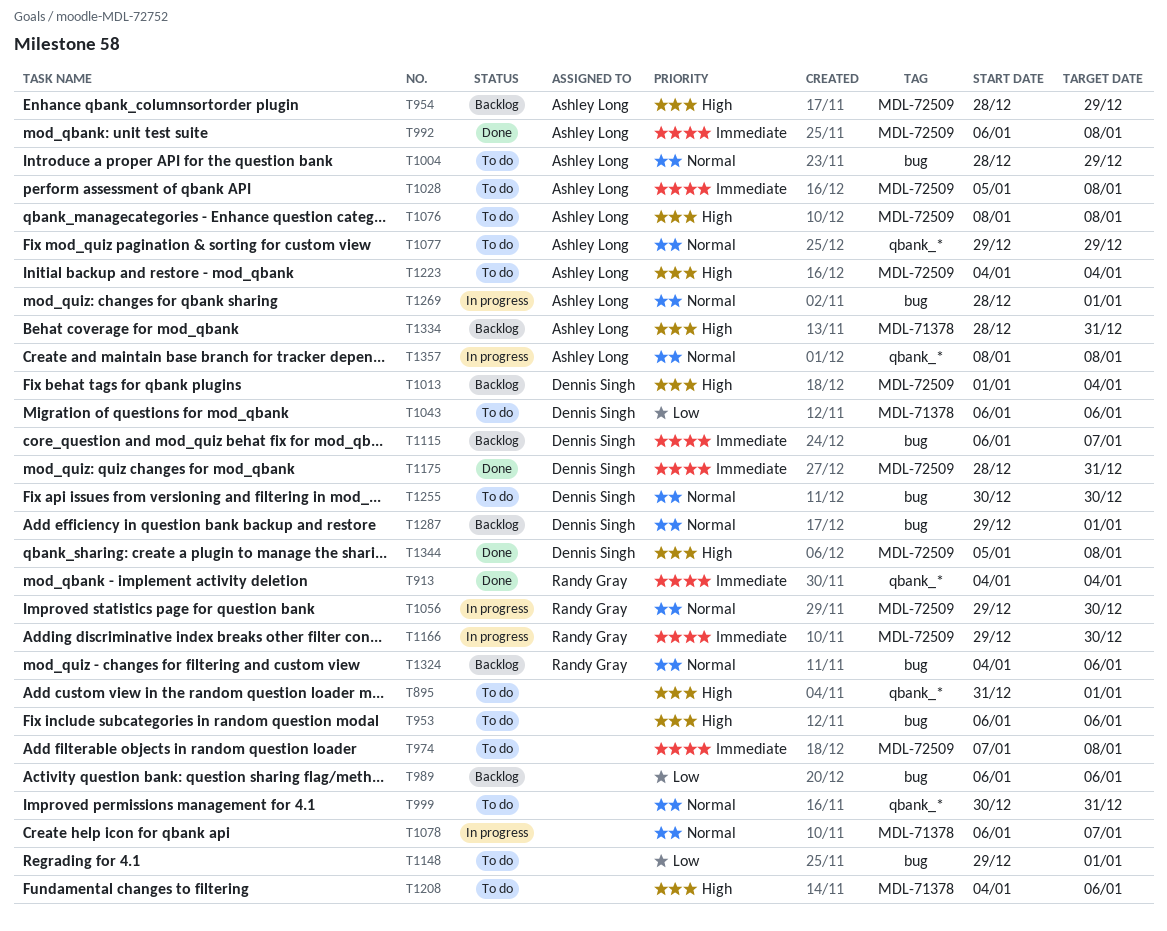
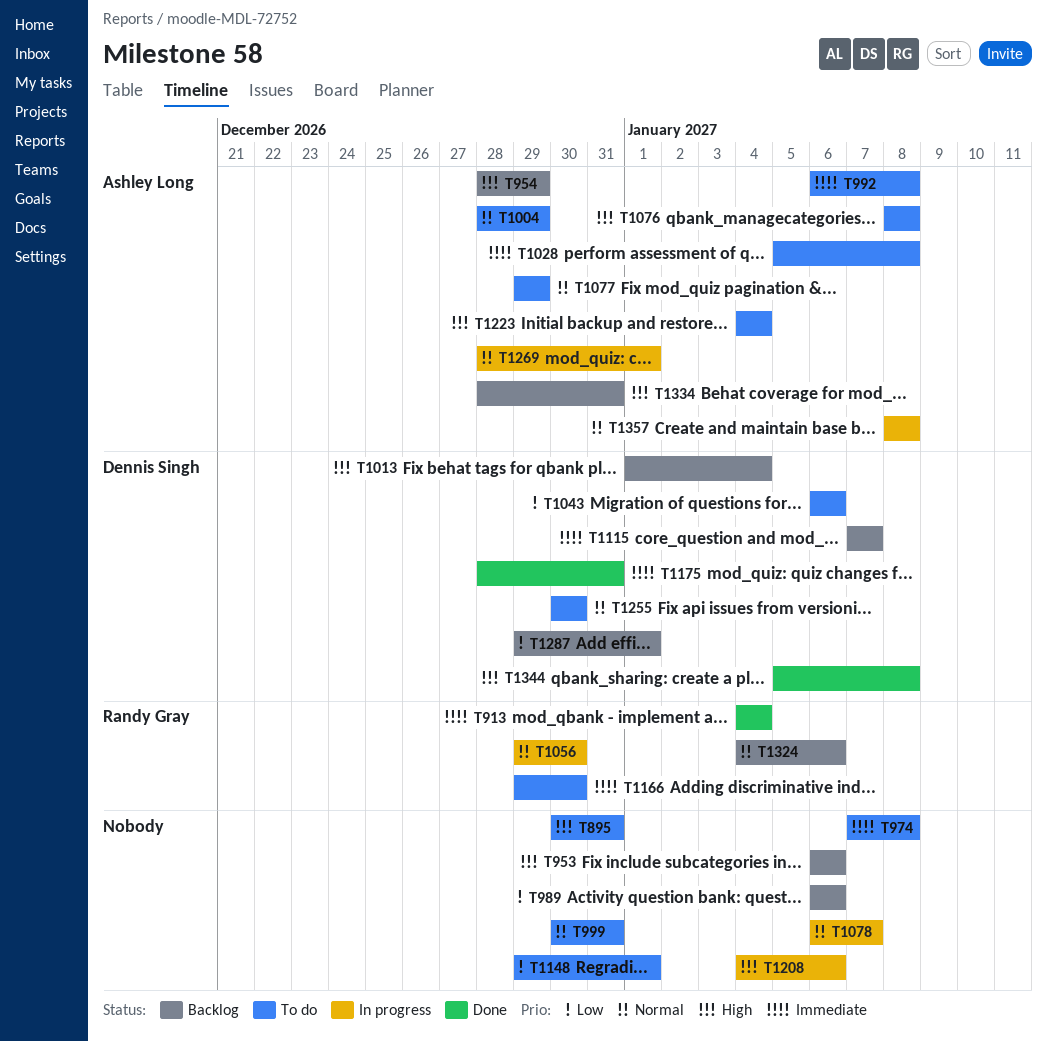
T895, start: Dec 31 -> Dec 30
T895, due: Jan 1 -> Dec 31
T953, status: To do -> Backlog
T992, status: Done -> To do
T1115, start: Jan 6 -> Jan 7
T1166, status: In progress -> To do
T1208, status: To do -> In progress
T1287, priority: Normal -> Low

